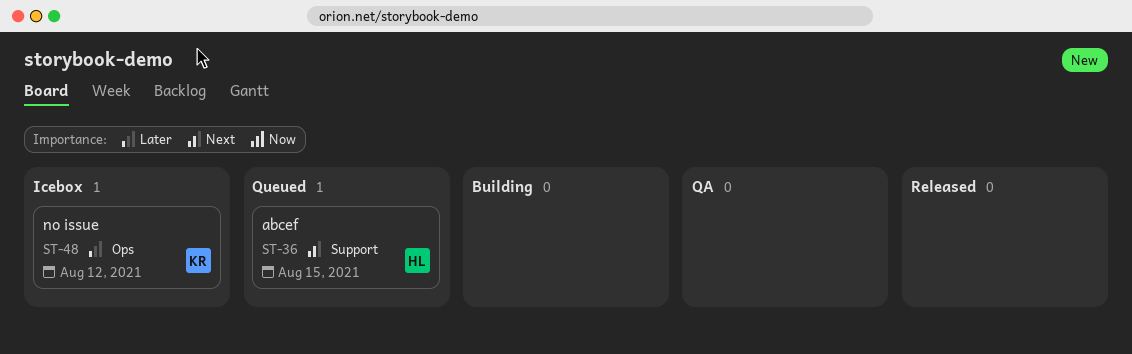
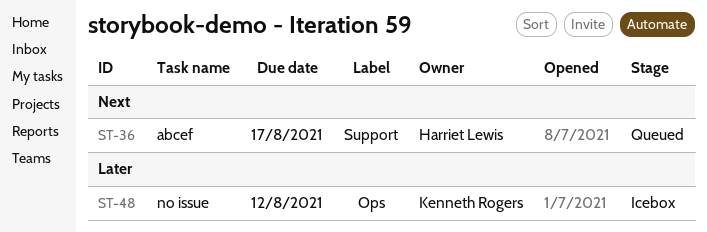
ST-36, due: Aug 15 -> Aug 17

